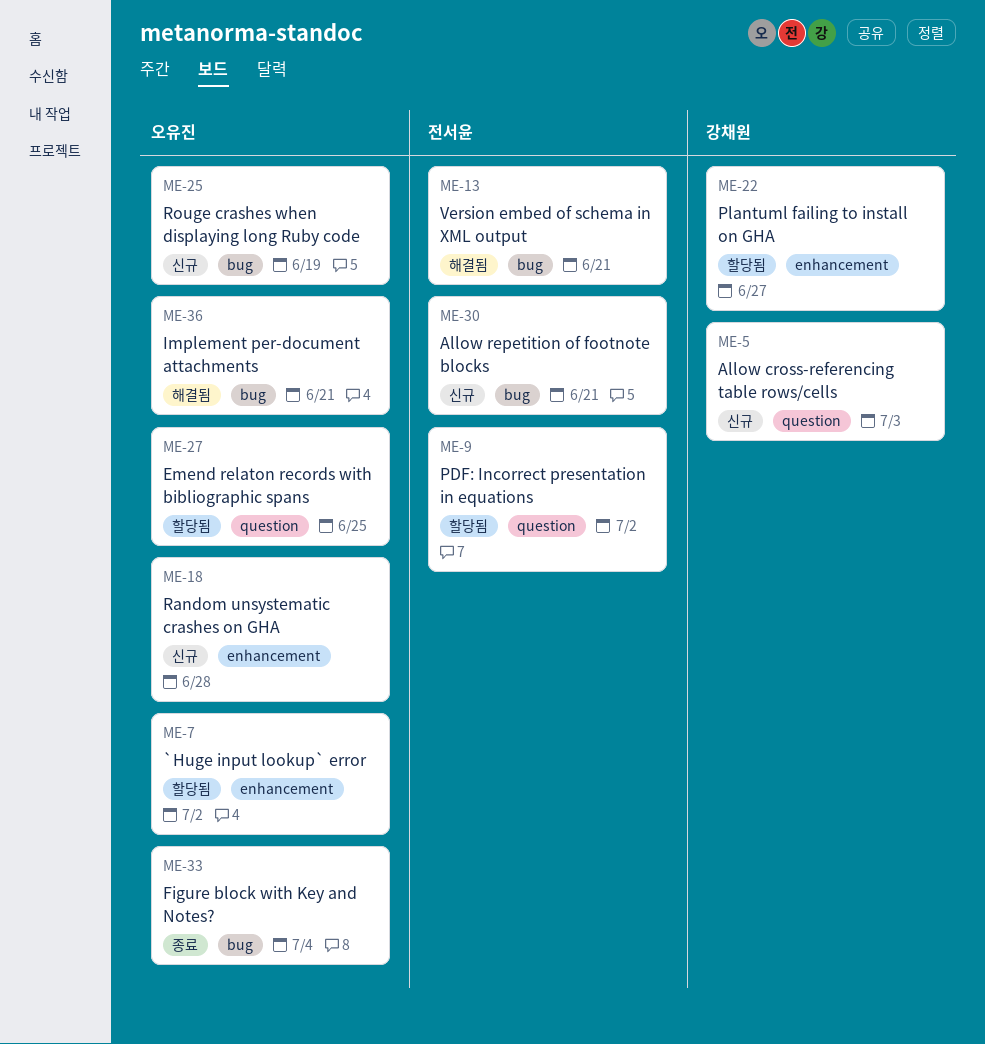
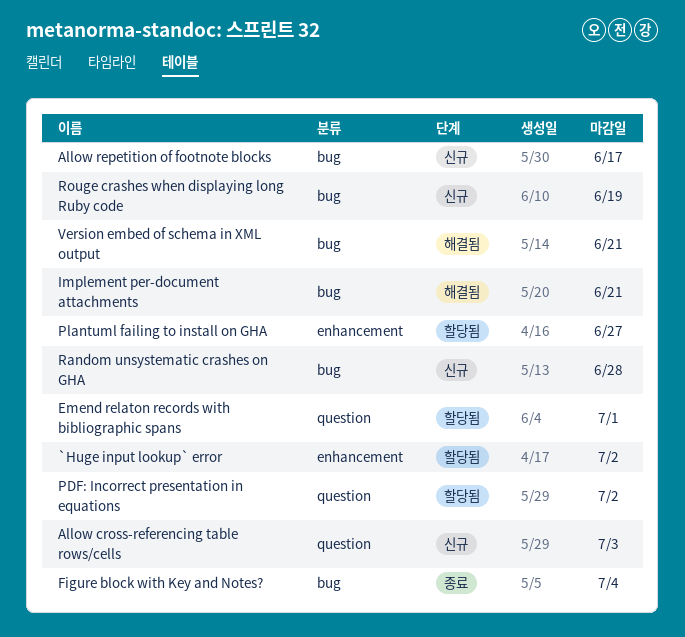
Allow repetition of footnote blocks, due: Jun 21 -> Jun 17
Emend relaton records with bibliographic spans, due: Jun 25 -> Jul 1
Random unsystematic crashes on GHA, label: enhancement -> bug

